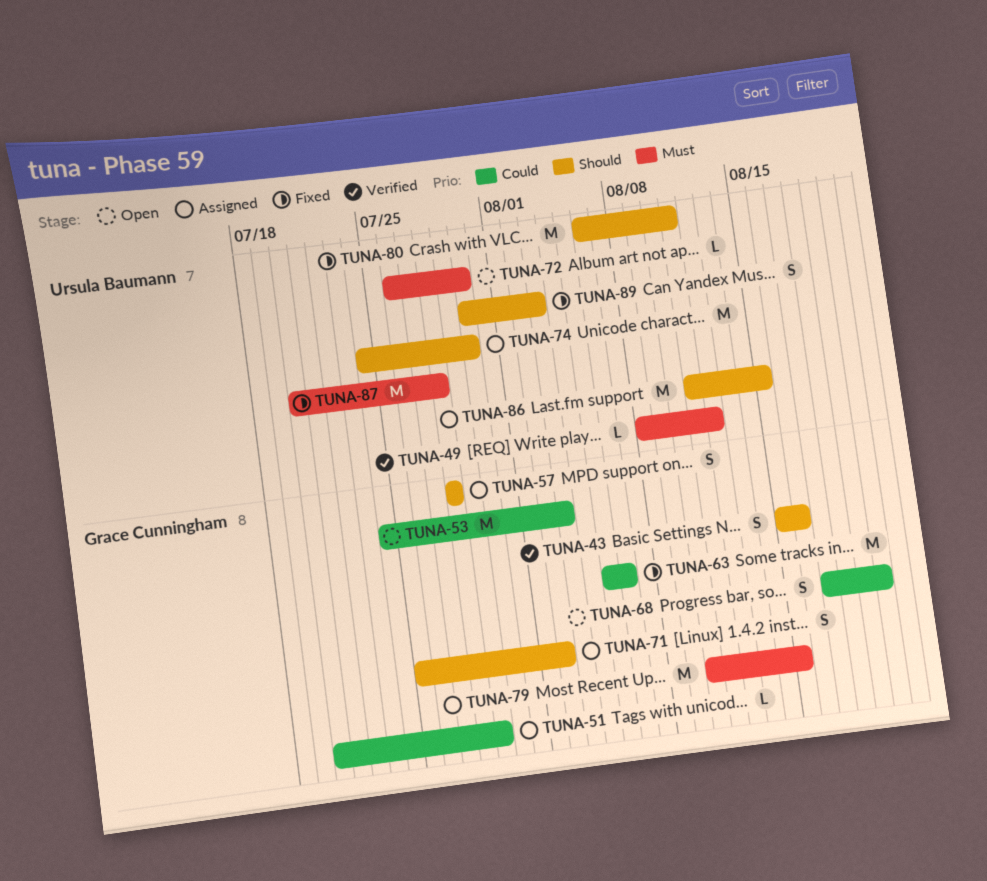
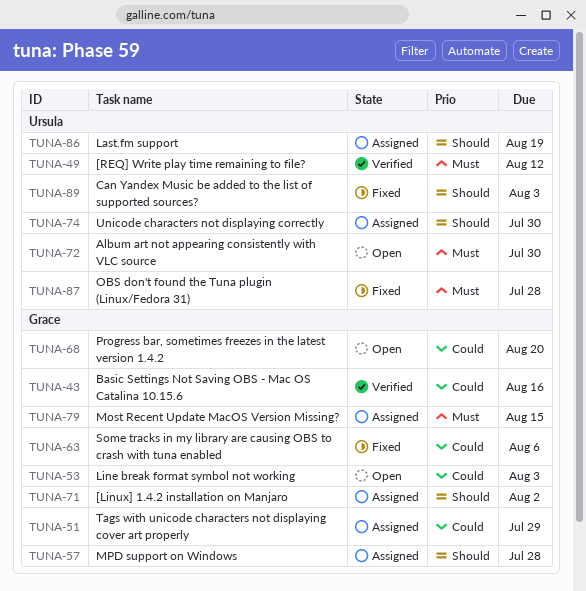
TUNA-43, priority: Should -> Could
TUNA-80: present -> none
TUNA-86, due: Aug 15 -> Aug 19

